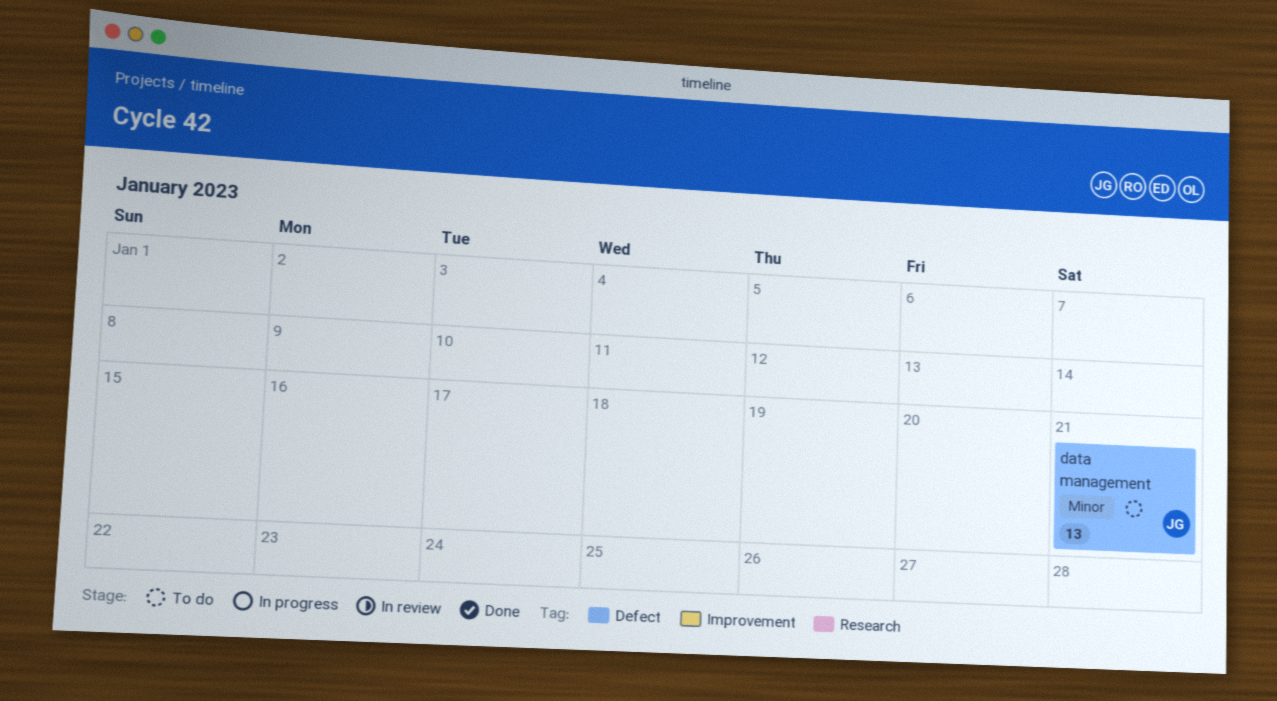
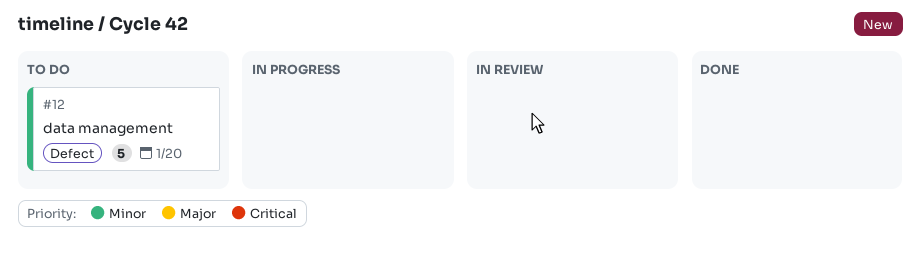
data management, estimate: 13 -> 5
data management, due: Jan 21 -> Jan 20

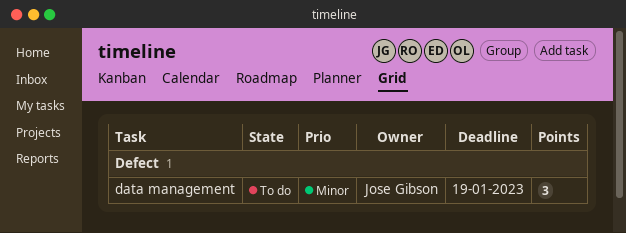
data management, estimate: 5 -> 3
data management, due: Jan 20 -> Jan 19

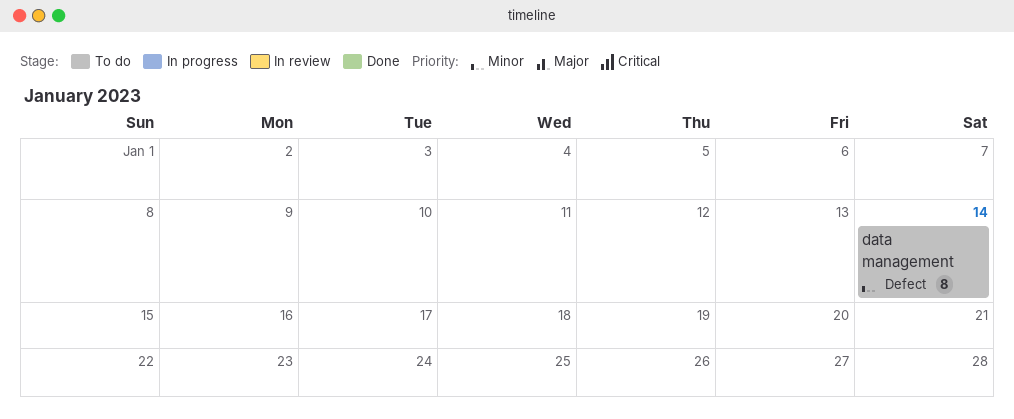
data management, estimate: 3 -> 8
data management, due: Jan 19 -> Jan 14

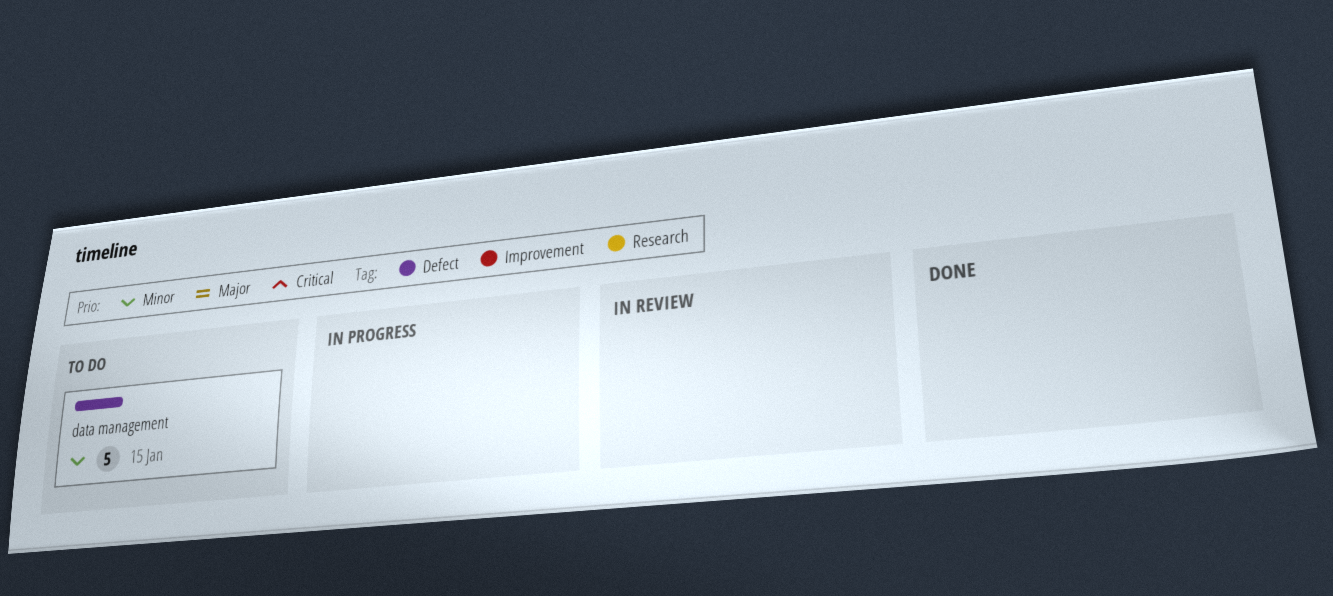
data management, estimate: 8 -> 5
data management, due: Jan 14 -> Jan 15

